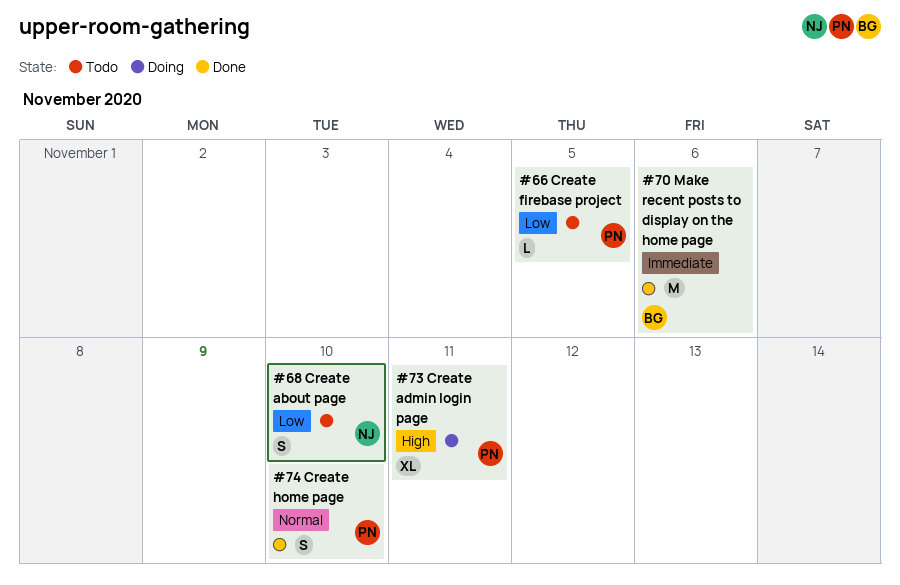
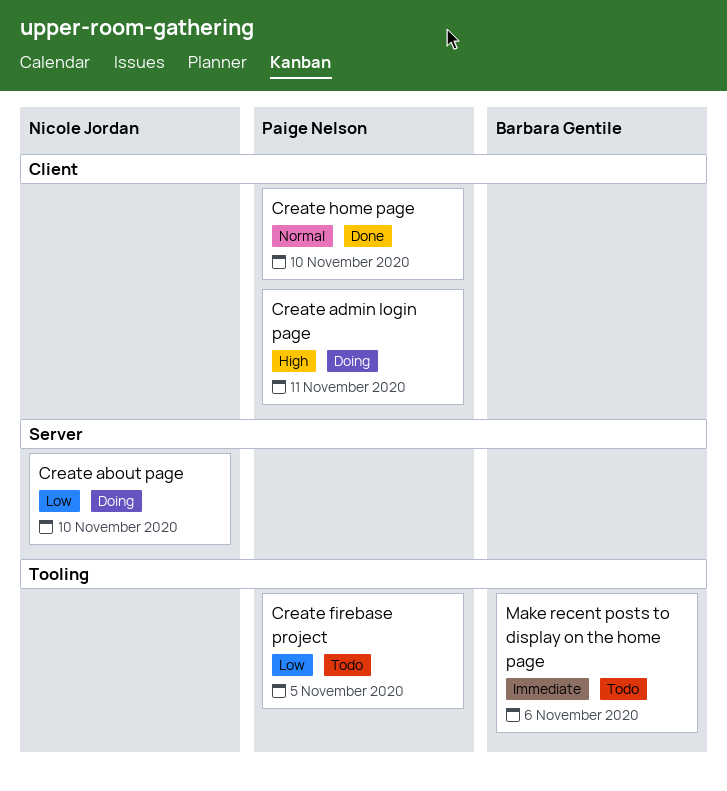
Create about page, status: Todo -> Doing
Make recent posts to display on the home page, status: Done -> Todo

